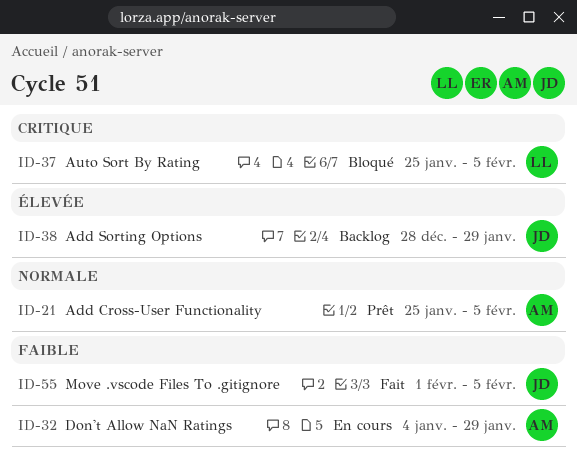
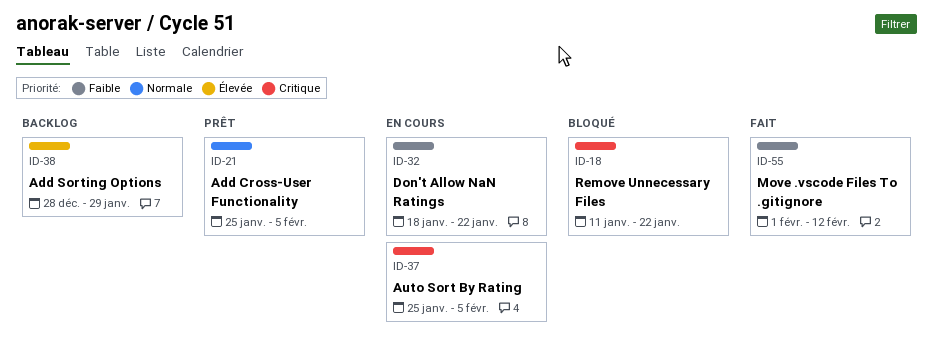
ID-18: none -> present
ID-32, start: Jan 4 -> Jan 18
ID-32, due: Jan 29 -> Jan 22
ID-37, status: Bloqué -> En cours
ID-55, due: Feb 5 -> Feb 12

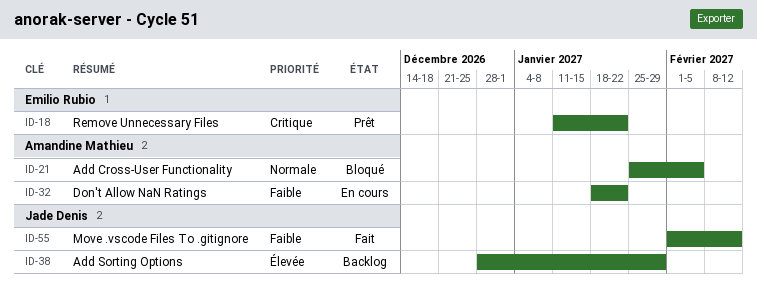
ID-18, status: Bloqué -> Prêt
ID-21, status: Prêt -> Bloqué
ID-37: present -> none

